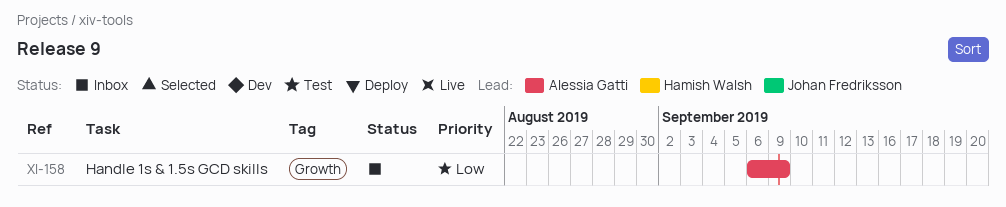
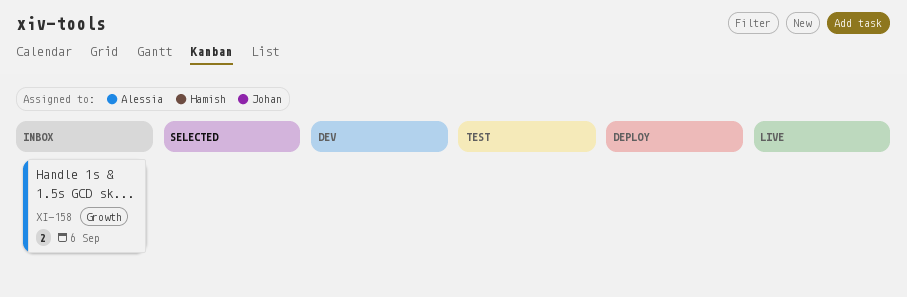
XI-158, due: Sep 9 -> Sep 6

